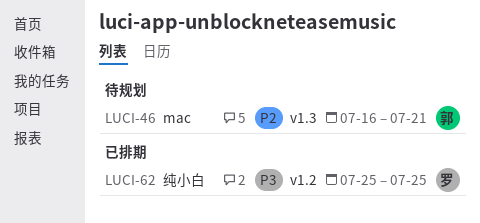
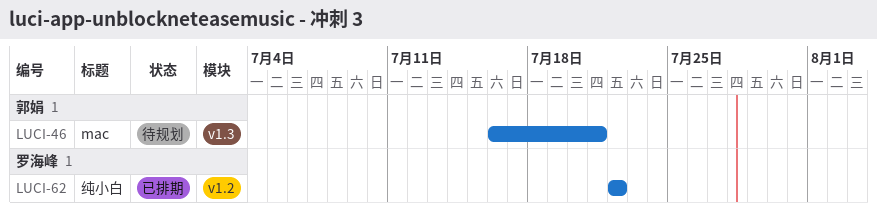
LUCI-62, start: Jul 25 -> Jul 22
LUCI-62, due: Jul 25 -> Jul 22

